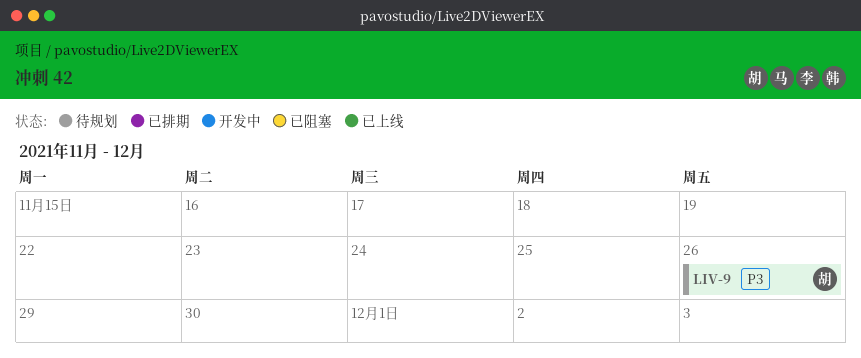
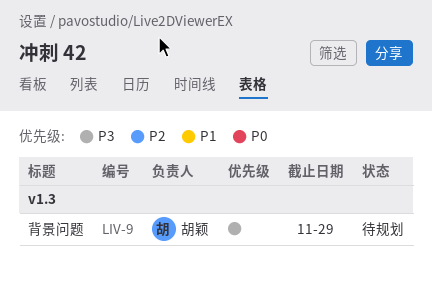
LIV-9, due: Nov 26 -> Nov 29

